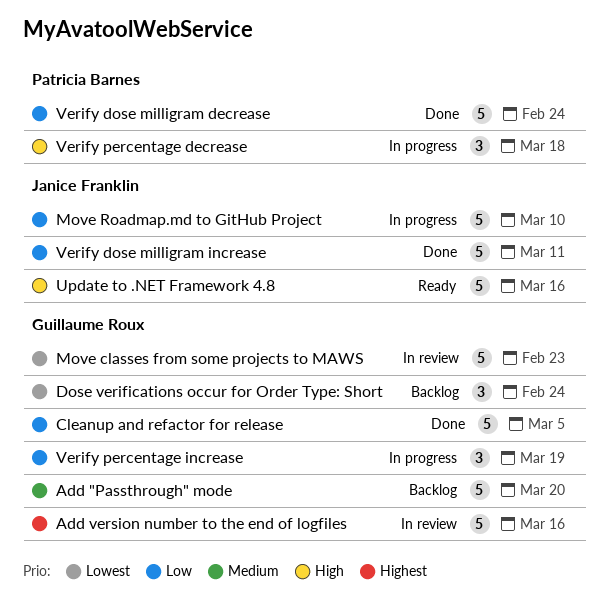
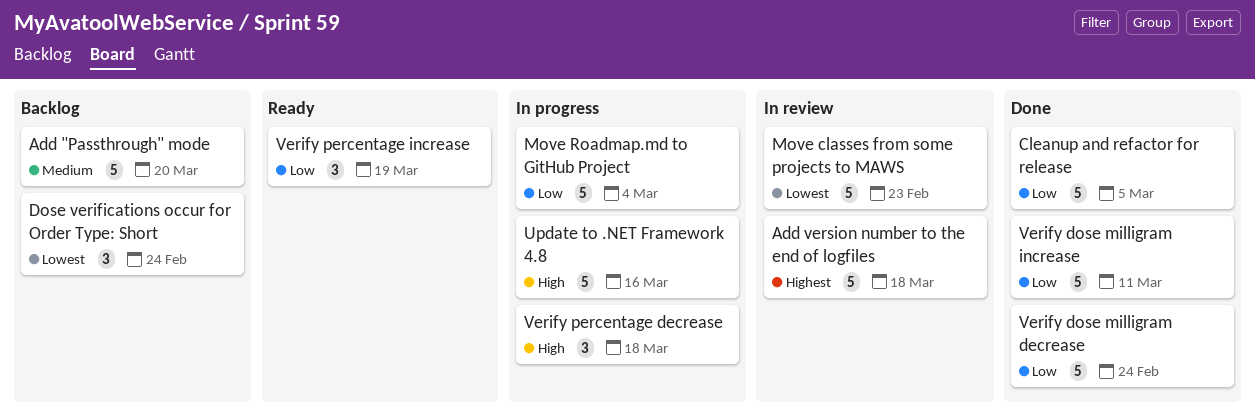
Add version number to the end of logfiles, due: Mar 16 -> Mar 18
Move Roadmap.md to GitHub Project, due: Mar 10 -> Mar 4
Update to .NET Framework 4.8, status: Ready -> In progress
Verify percentage increase, status: In progress -> Ready

